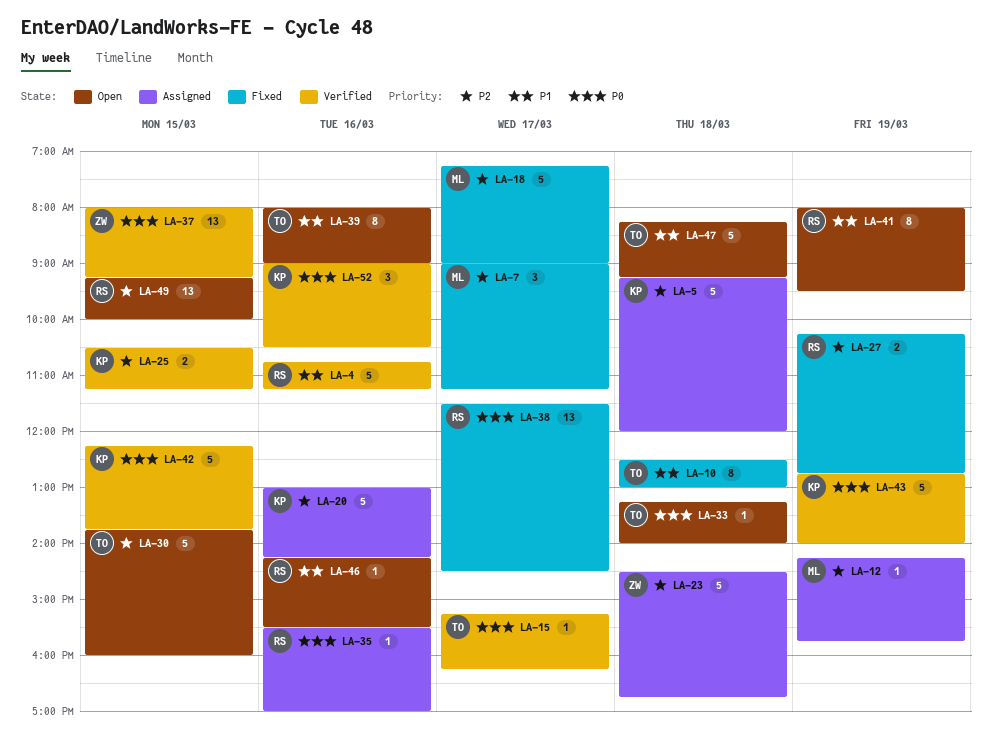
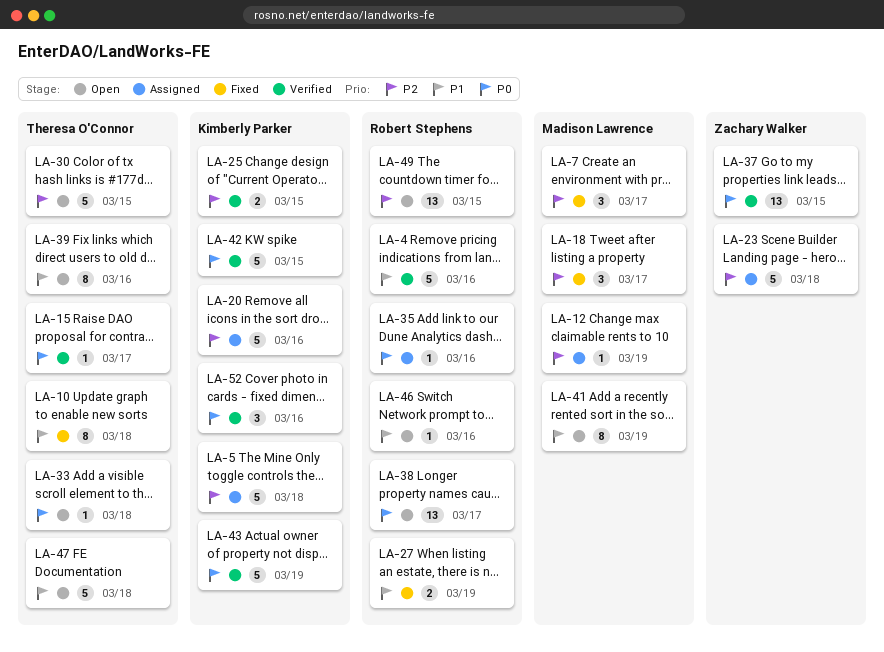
LA-18, estimate: 5 -> 3
LA-27, priority: P2 -> P1
LA-38, status: Fixed -> Open
LA-41, owner: Robert Stephens -> Madison Lawrence

